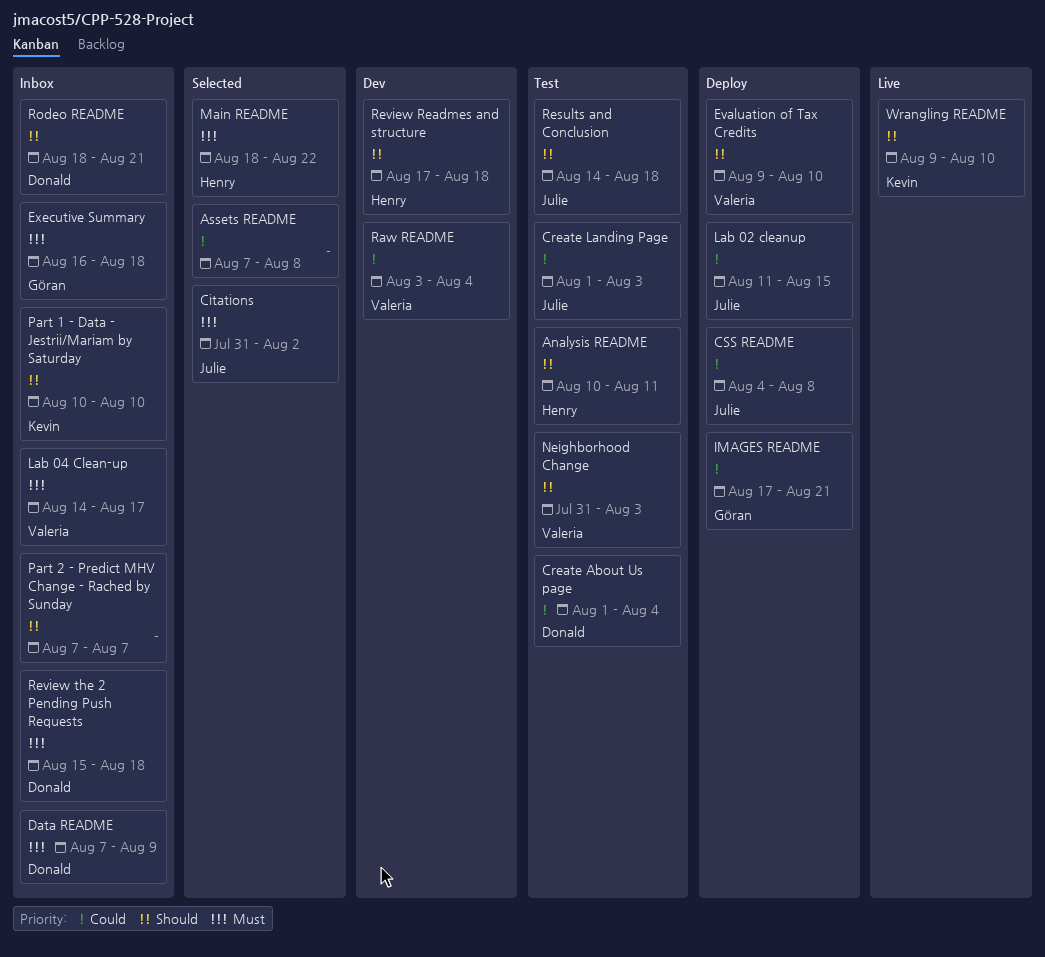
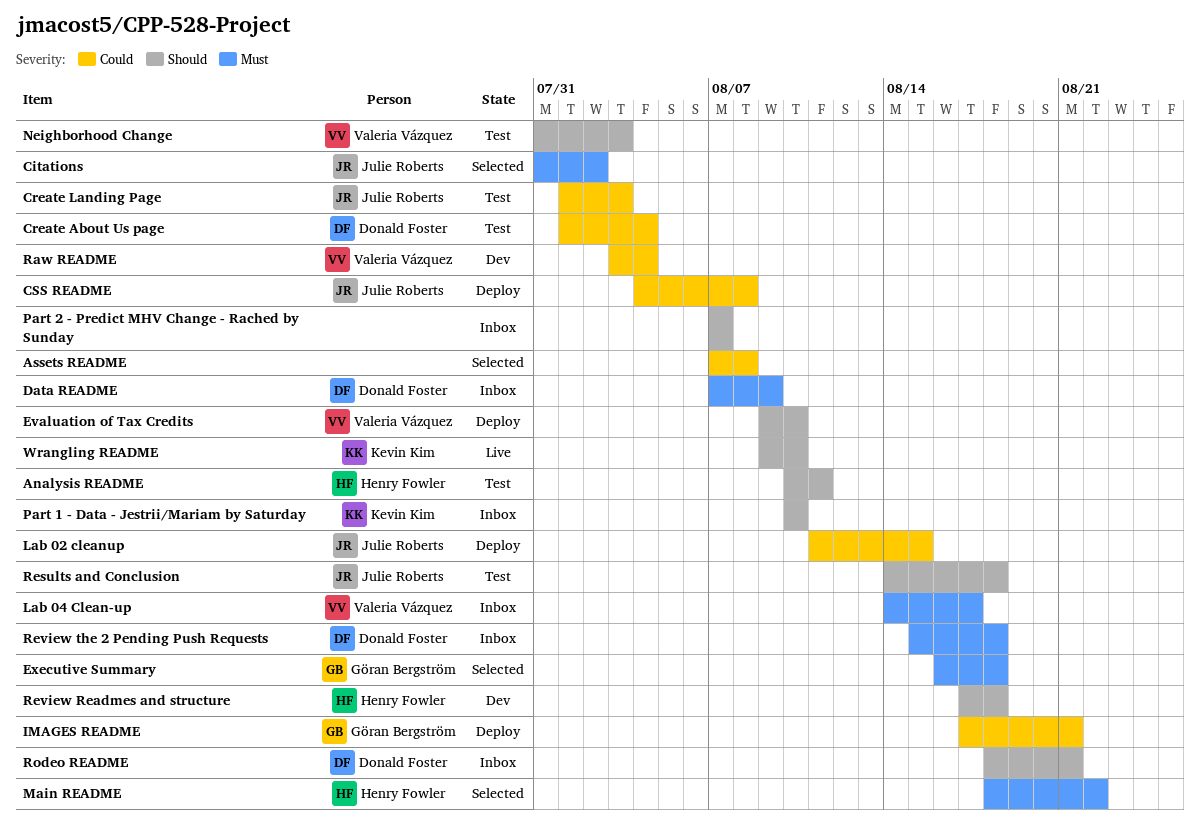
Executive Summary, status: Inbox -> Selected

